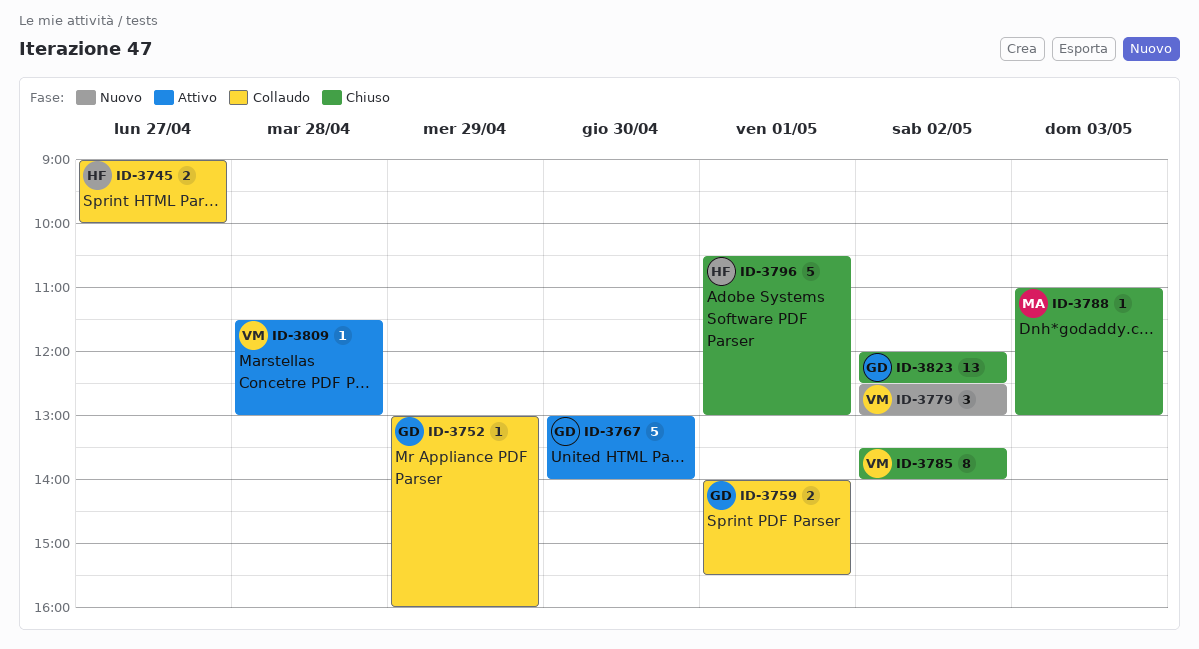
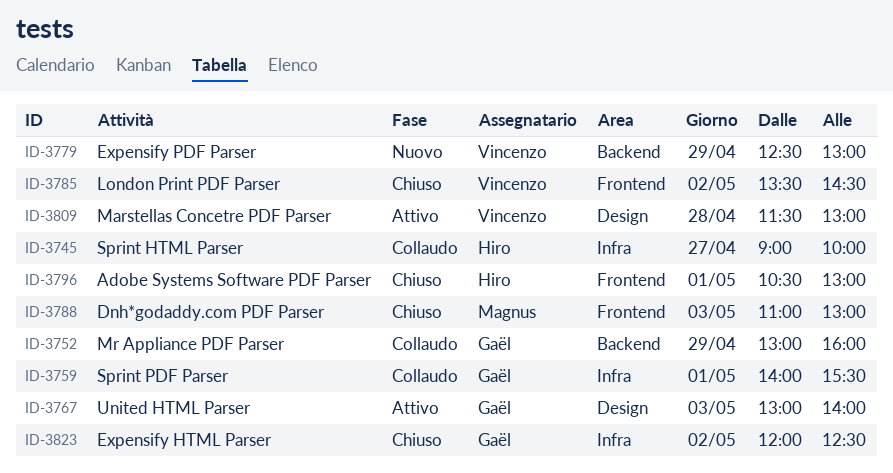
ID-3767, day: Apr 30 -> May 3
ID-3779, day: May 2 -> Apr 29
ID-3785, ends: 14:00 -> 14:30

